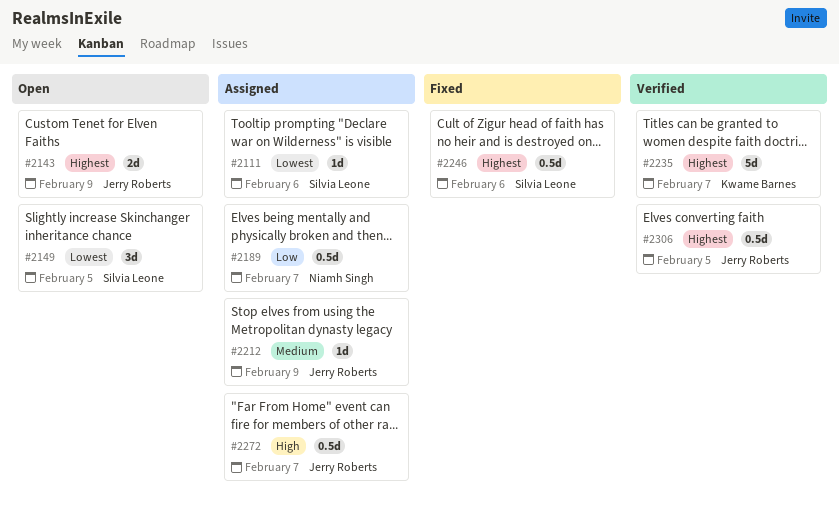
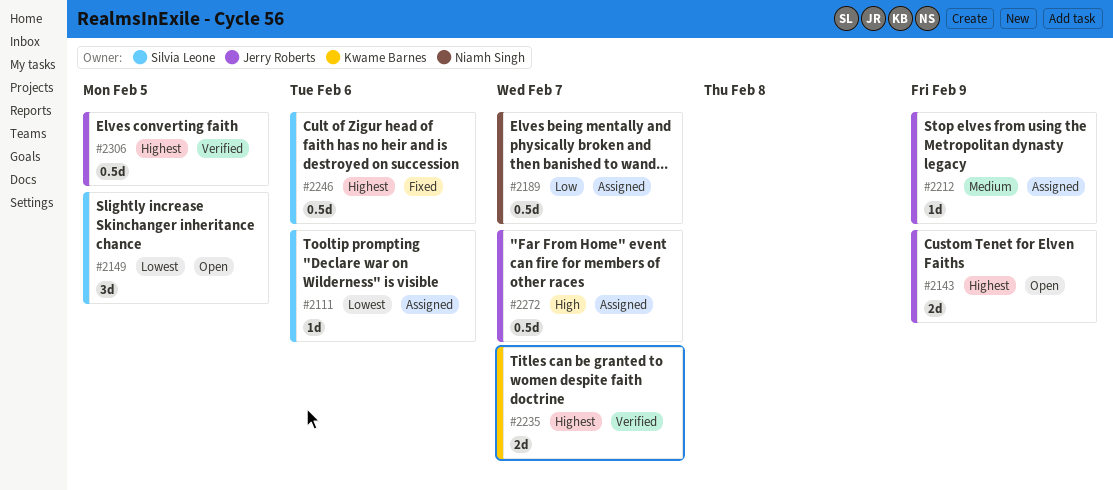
#2235, estimate: 5d -> 2d

